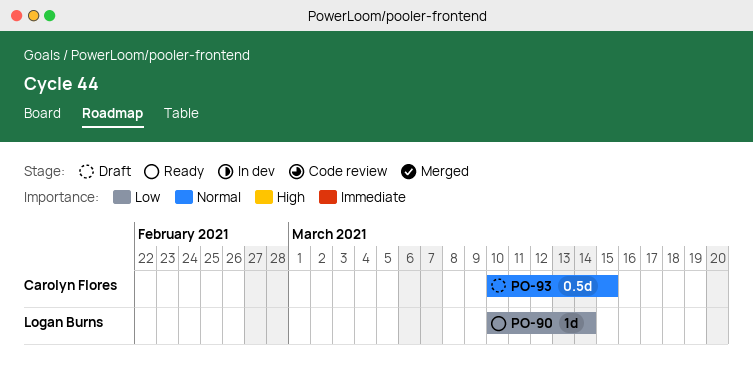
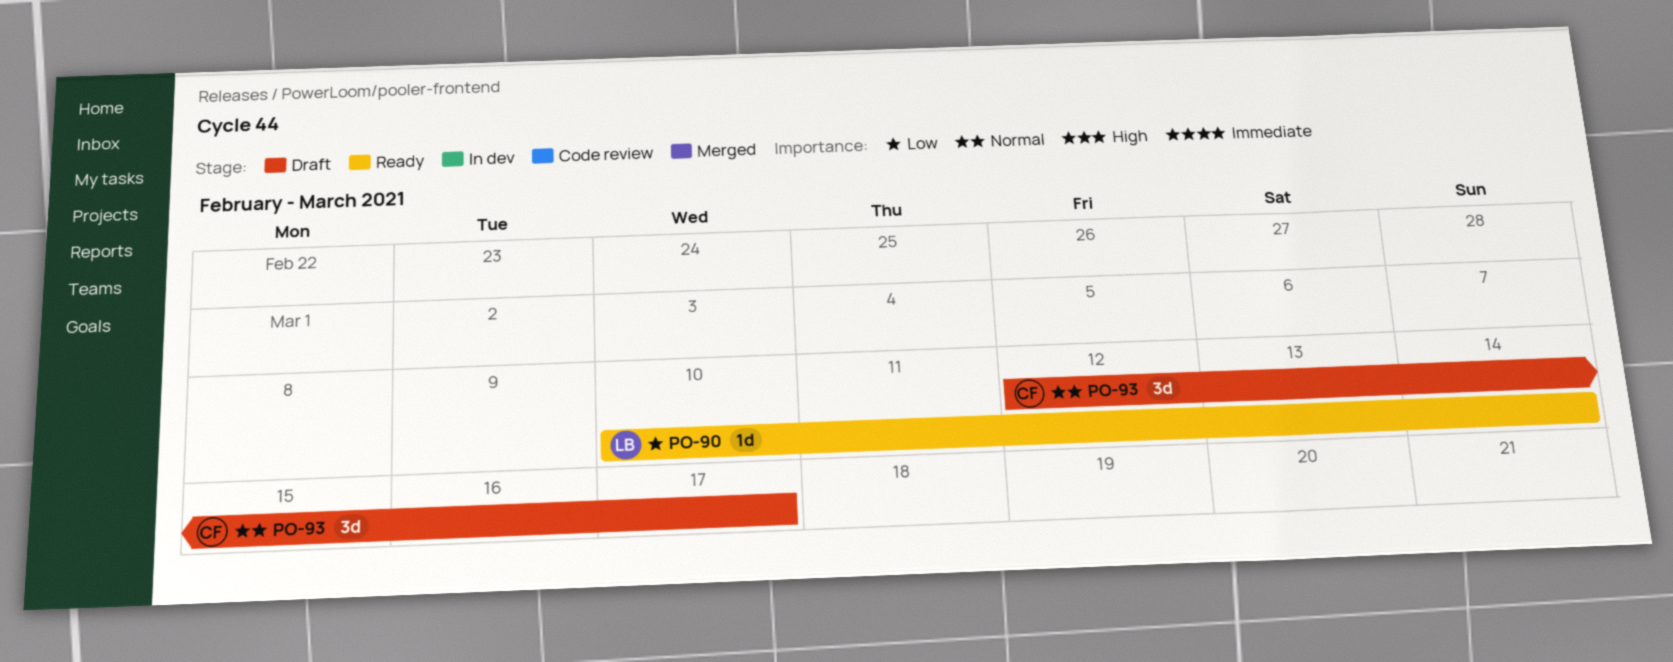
PO-93, estimate: 0.5d -> 3d
PO-93, start: Mar 10 -> Mar 12
PO-93, due: Mar 15 -> Mar 17

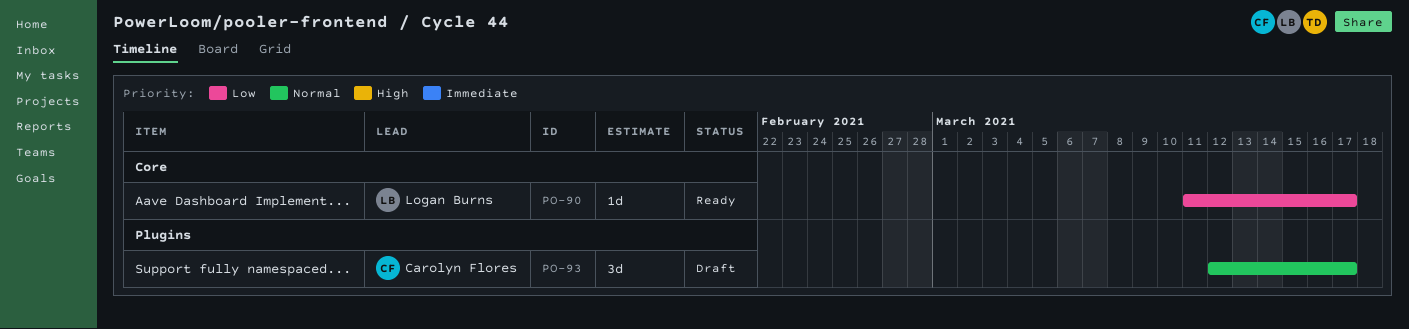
PO-90, start: Mar 10 -> Mar 11
PO-90, due: Mar 14 -> Mar 17

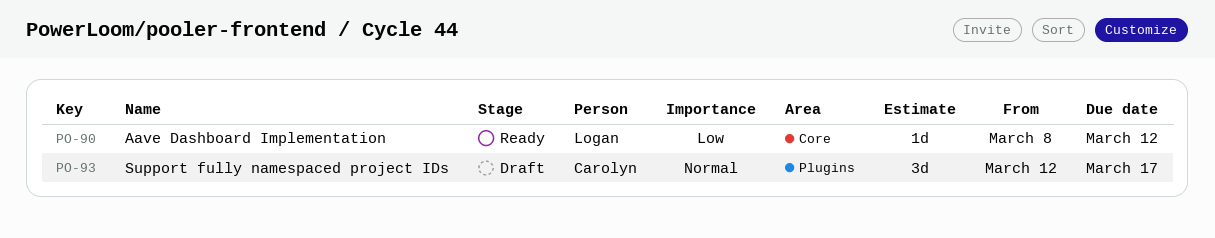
PO-90, start: Mar 11 -> Mar 8
PO-90, due: Mar 17 -> Mar 12

